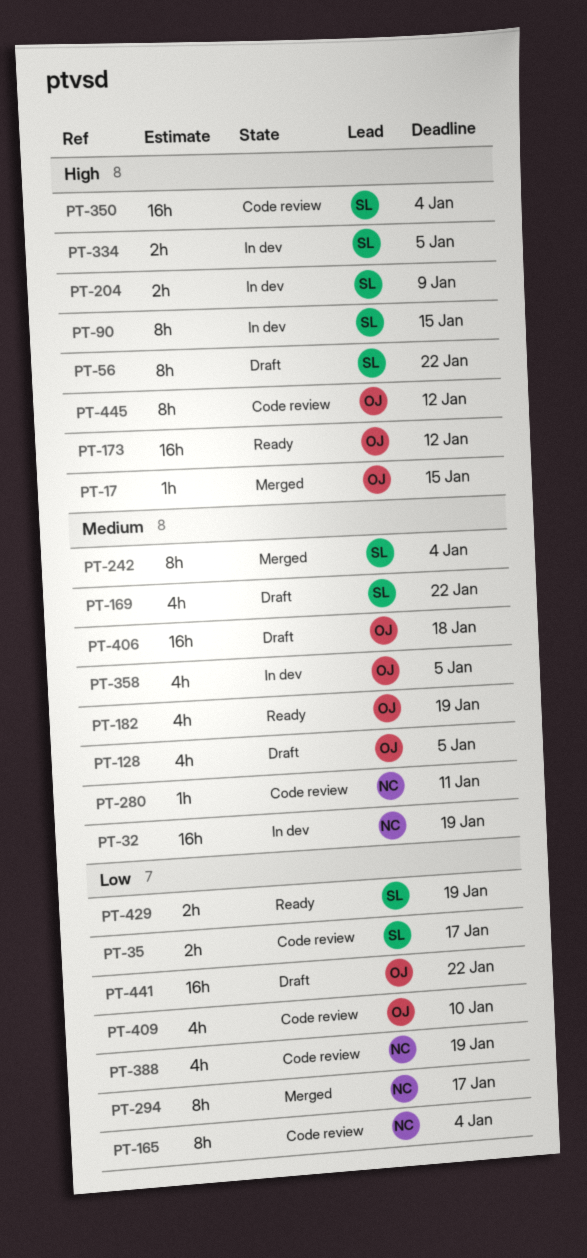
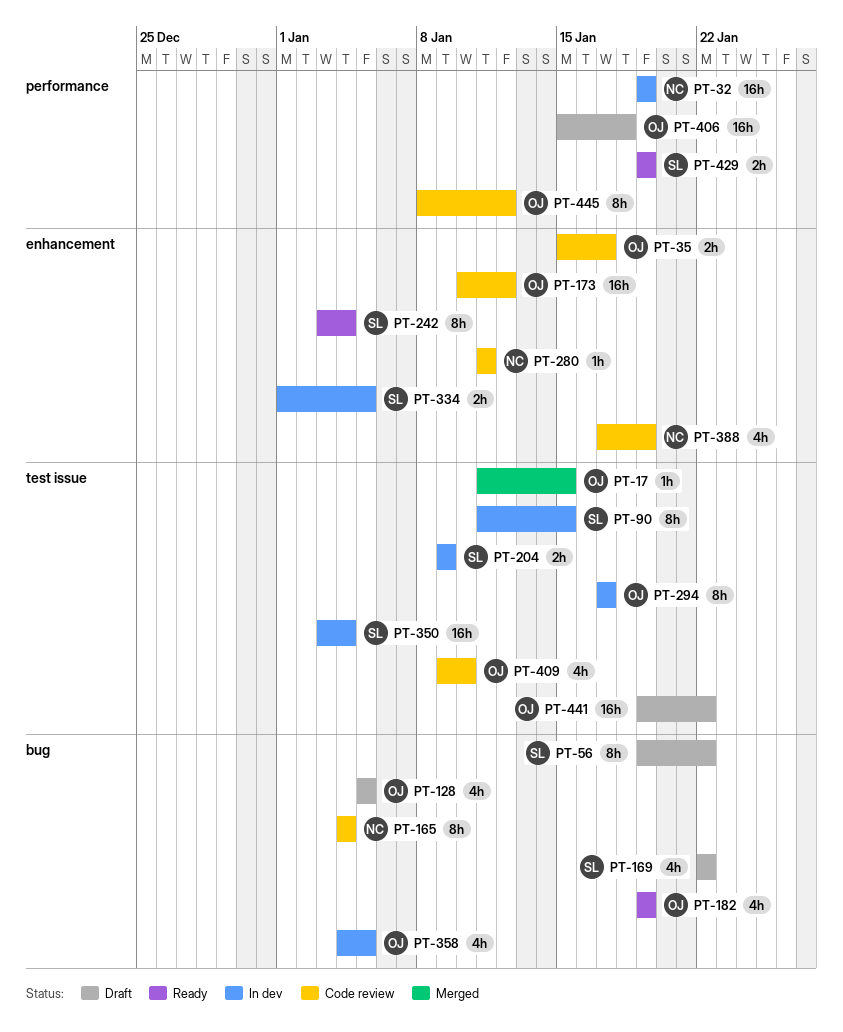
PT-35, owner: SL -> OJ
PT-173, status: Ready -> Code review
PT-242, status: Merged -> Ready
PT-294, status: Merged -> In dev
PT-294, owner: NC -> OJ
PT-350, status: Code review -> In dev

